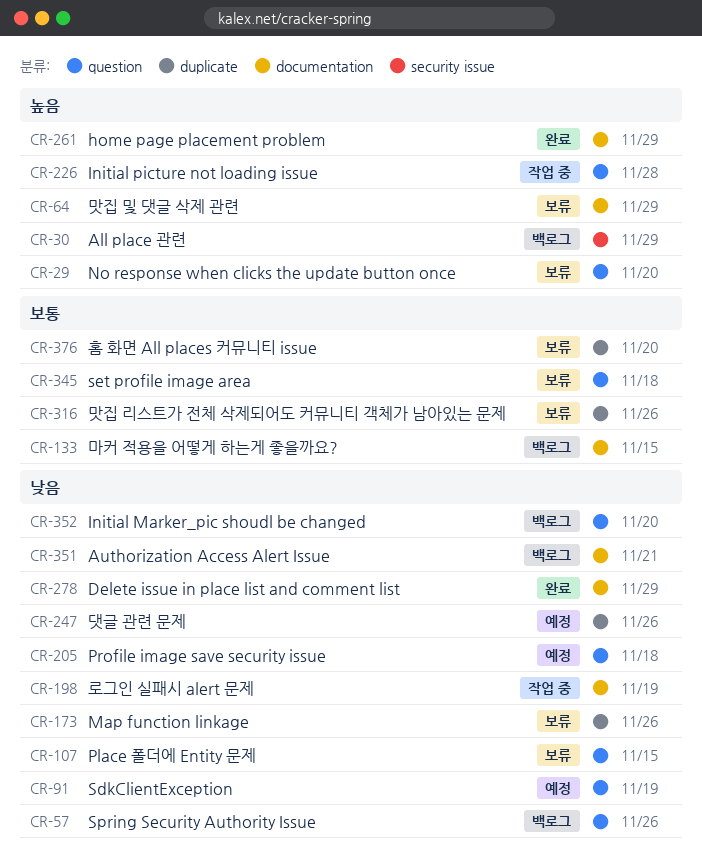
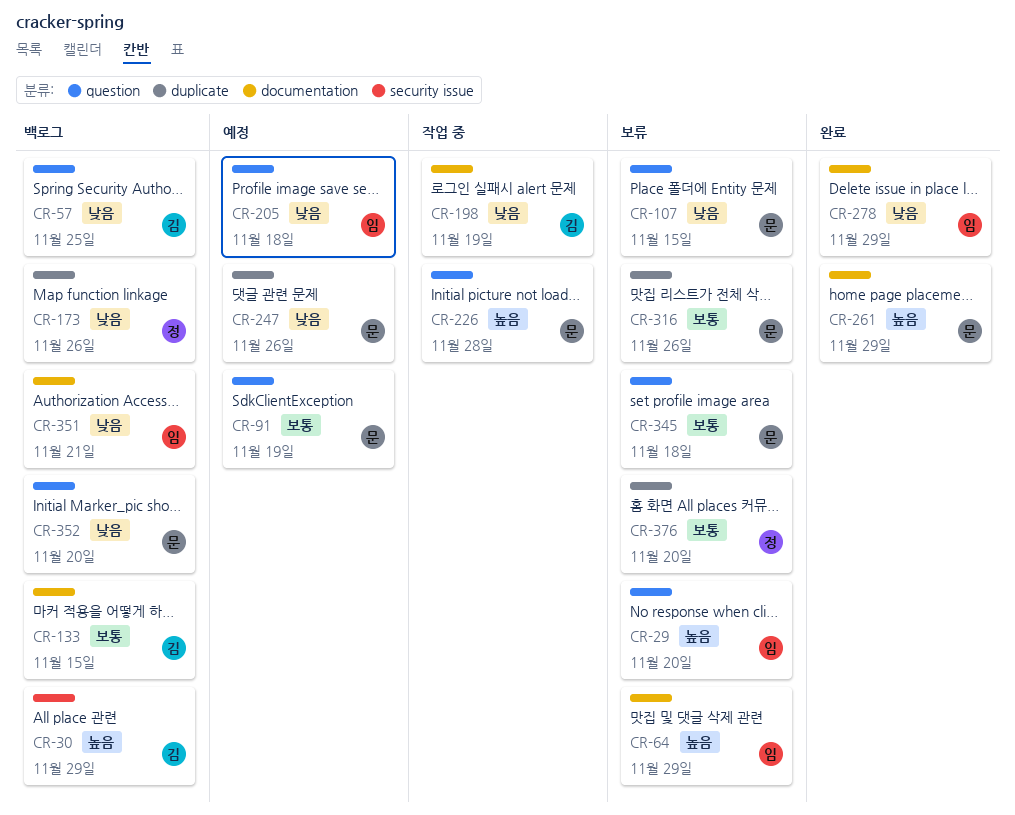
CR-57, due: Nov 26 -> Nov 25
CR-91, priority: 낮음 -> 보통
CR-173, status: 보류 -> 백로그

